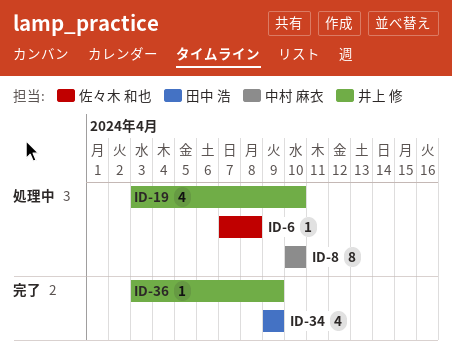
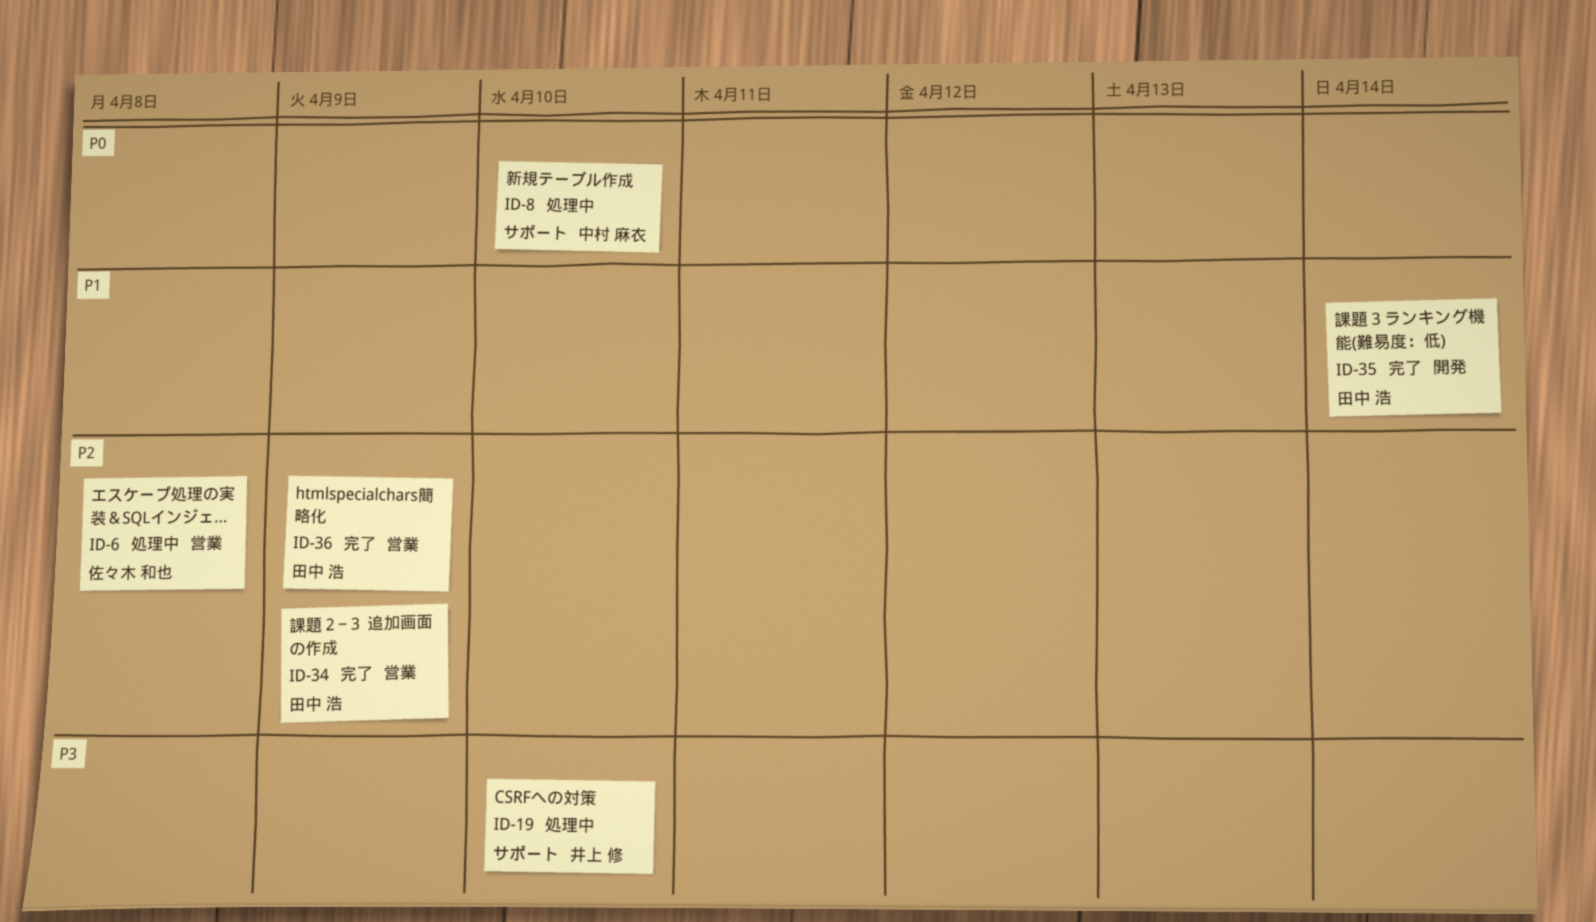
ID-35: none -> present
ID-36, owner: 井上 修 -> 田中 浩

